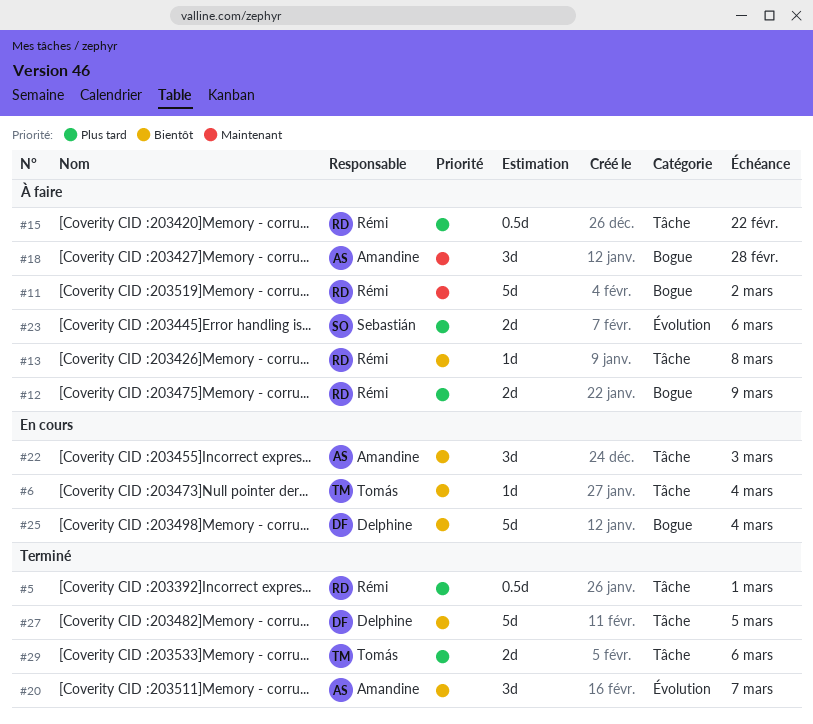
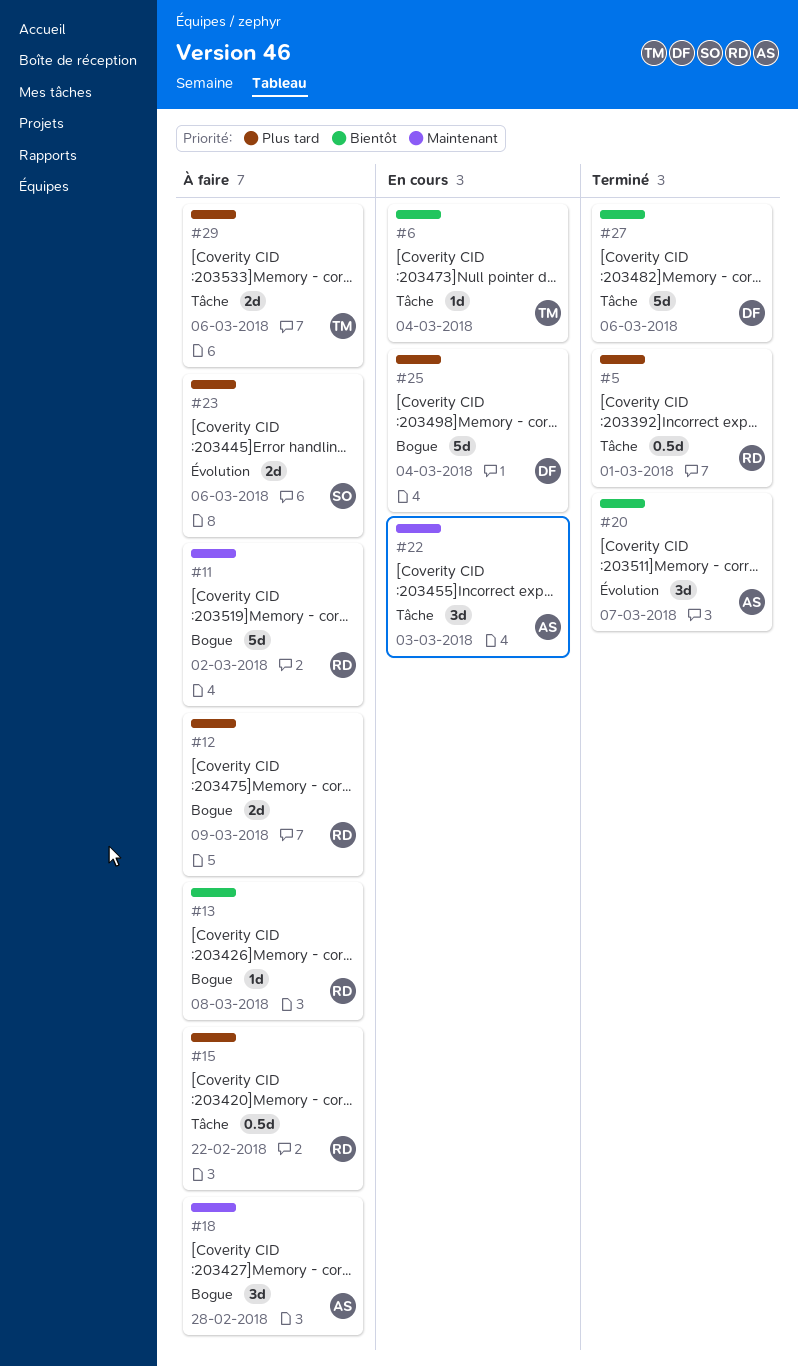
#13, label: Tâche -> Bogue
#22, priority: Bientôt -> Maintenant
#25, priority: Bientôt -> Plus tard
#27, due: Mar 5 -> Mar 6
#29, status: Terminé -> À faire

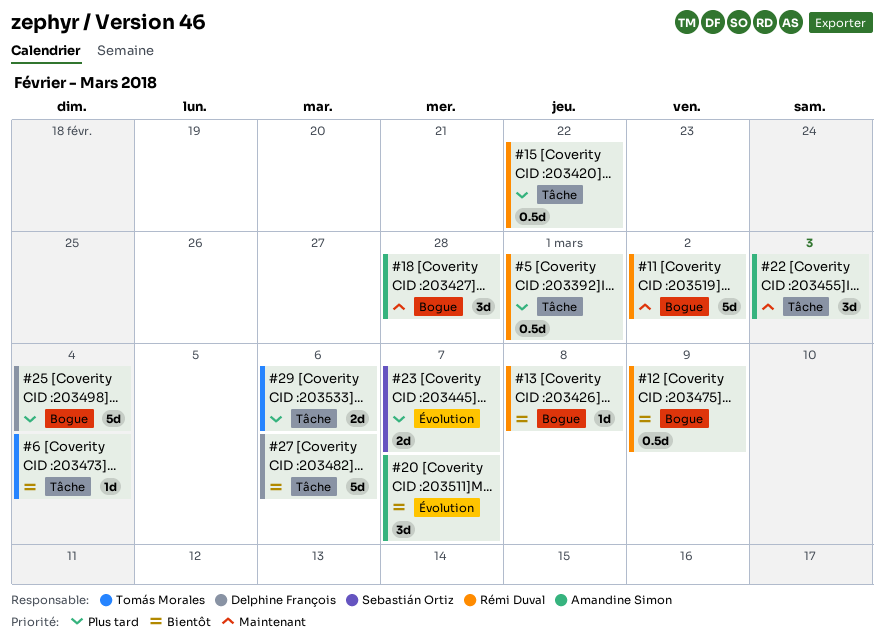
#12, priority: Plus tard -> Bientôt
#12, estimate: 2d -> 0.5d
#23, due: Mar 6 -> Mar 7

